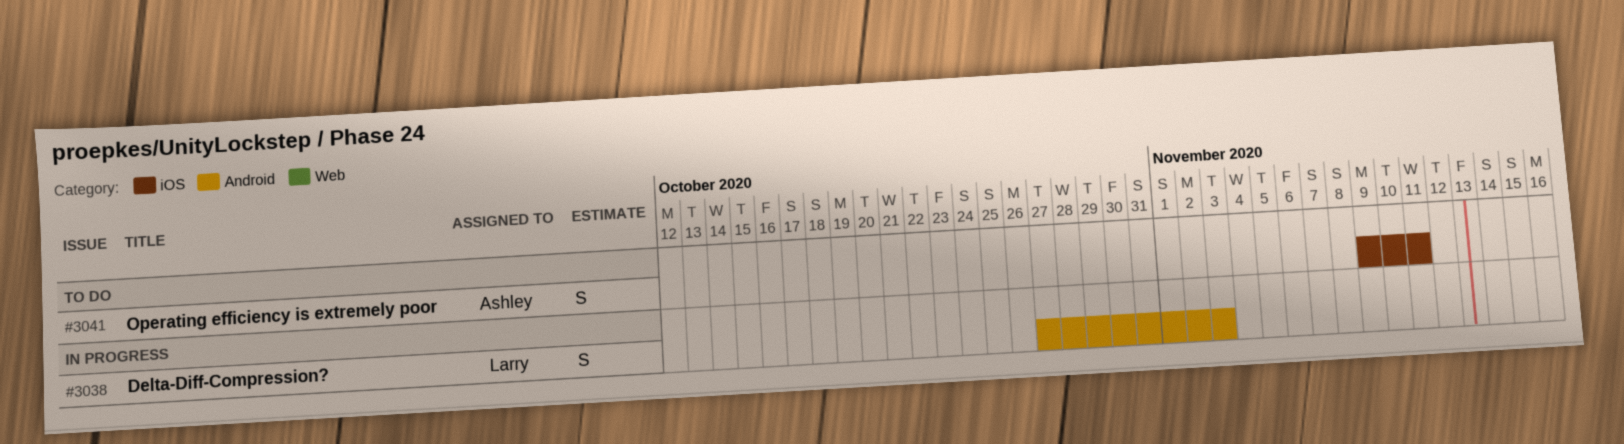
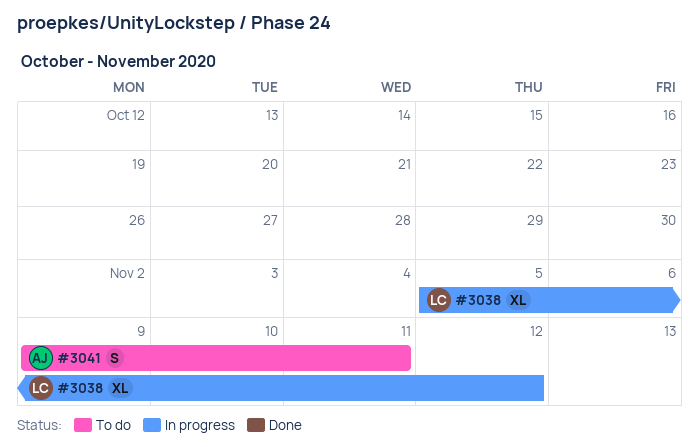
#3038, estimate: S -> XL
#3038, start: Oct 27 -> Nov 5
#3038, due: Nov 3 -> Nov 12

